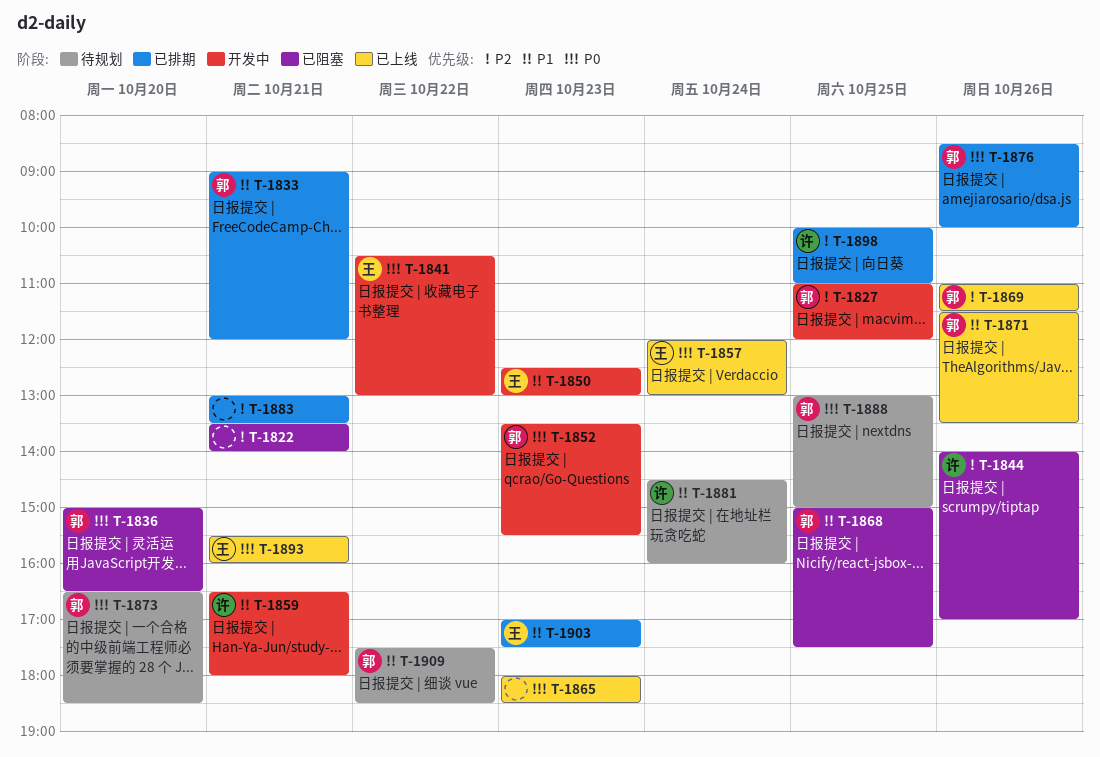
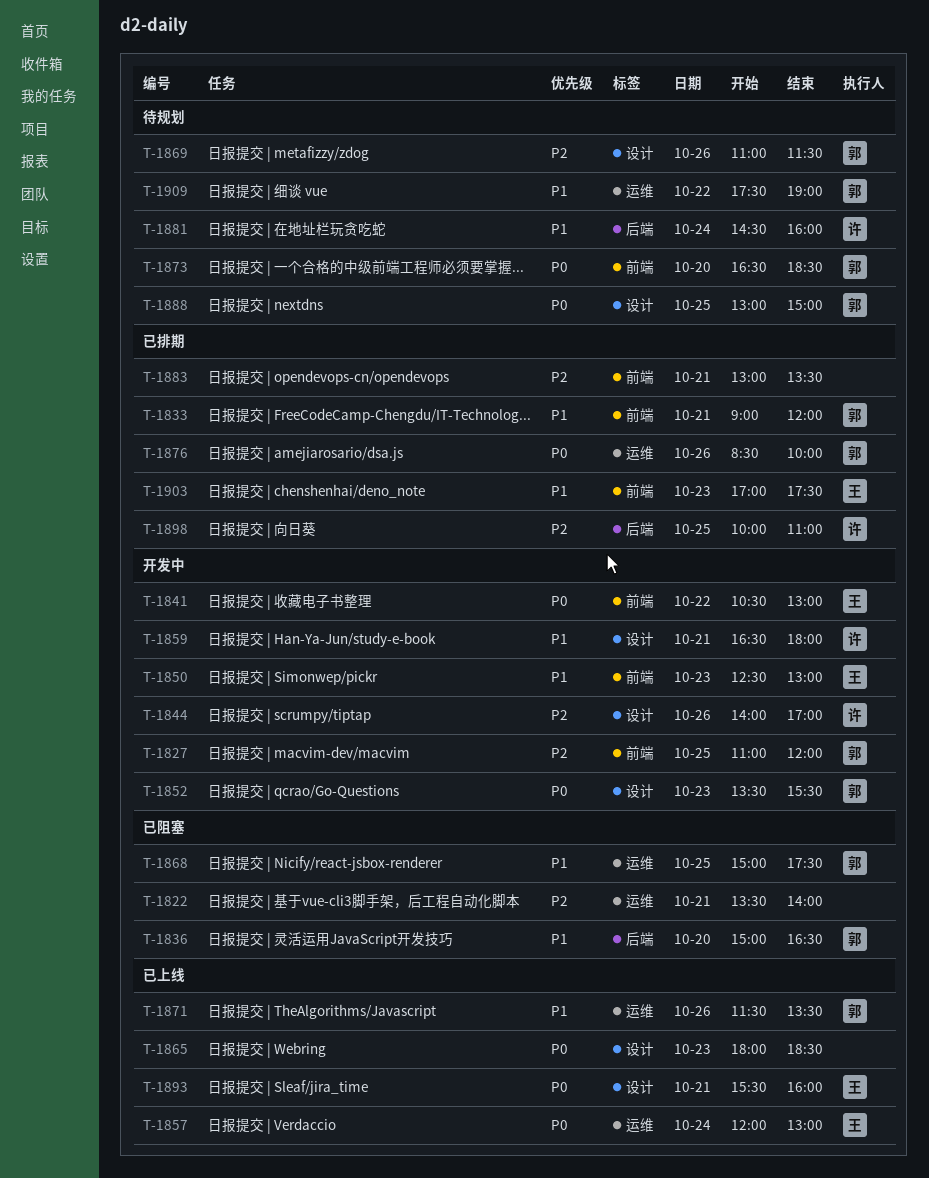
T-1836, priority: P0 -> P1
T-1844, status: 已阻塞 -> 开发中
T-1869, status: 已上线 -> 待规划
T-1909, ends: 18:30 -> 19:00

